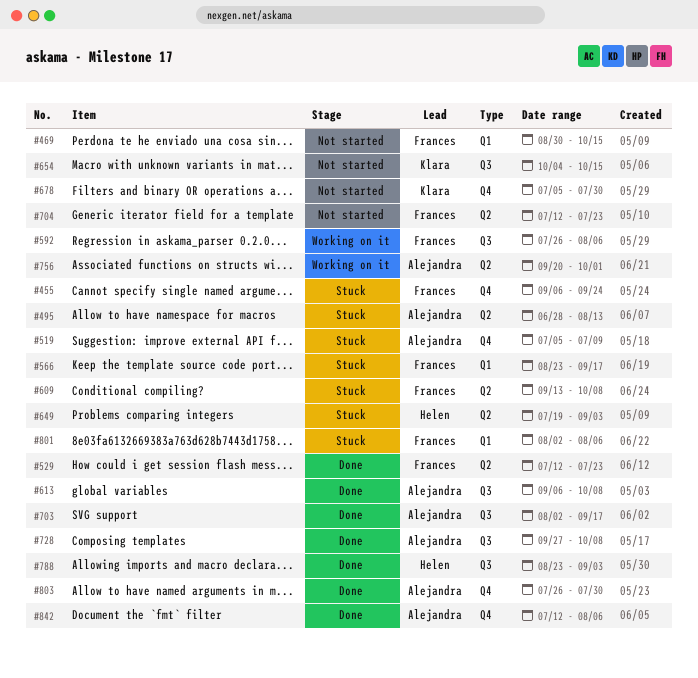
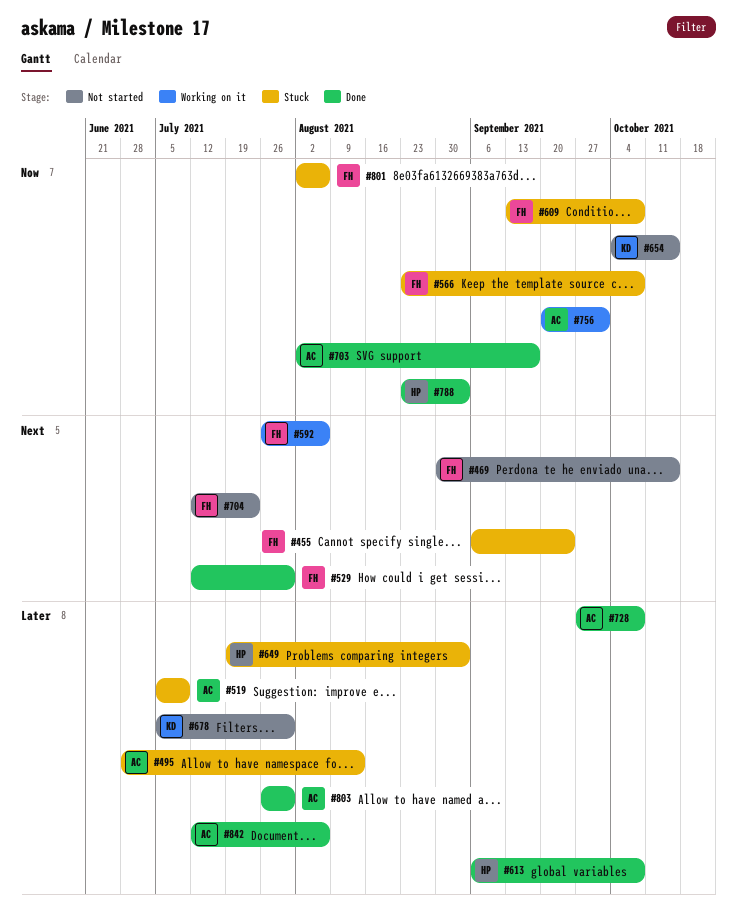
#529, due: Jul 23 -> Jul 30
#566, due: Sep 17 -> Oct 8
#613, owner: Alejandra -> Helen

